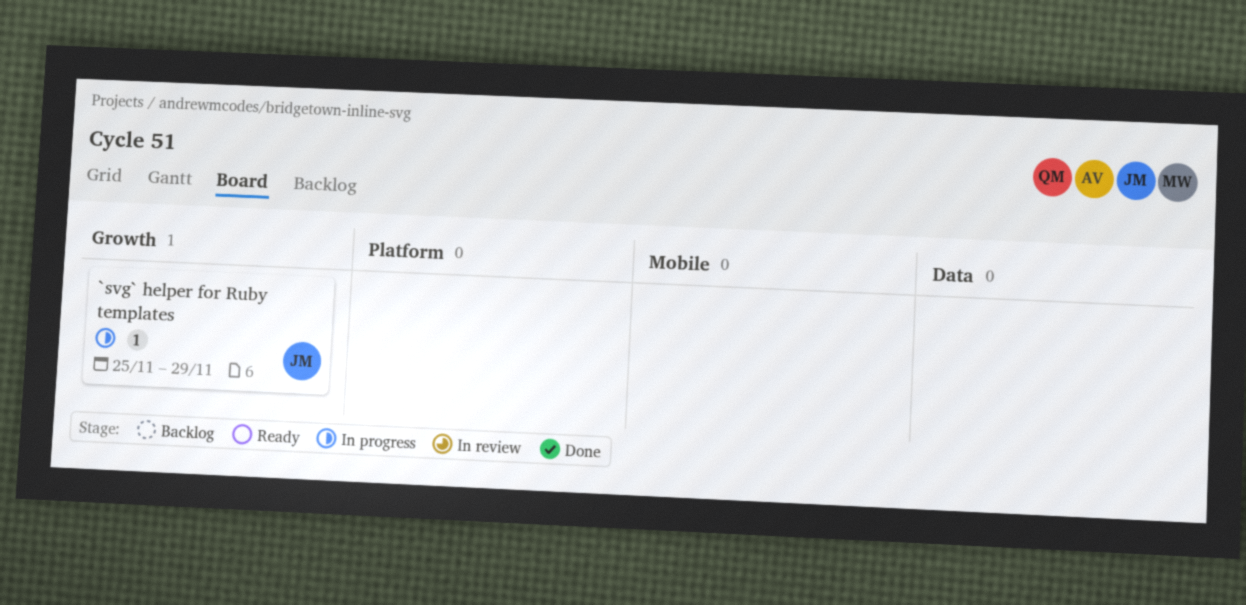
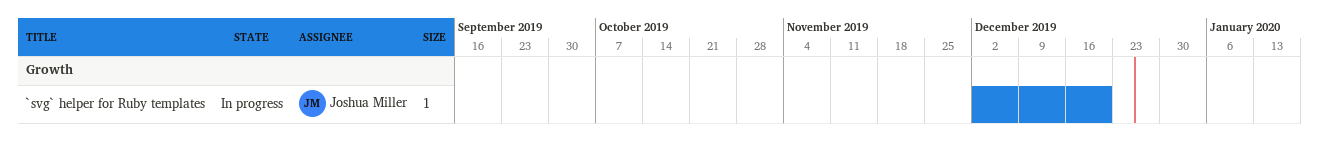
`svg` helper for Ruby templates, start: Nov 25 -> Dec 2
`svg` helper for Ruby templates, due: Nov 29 -> Dec 20

